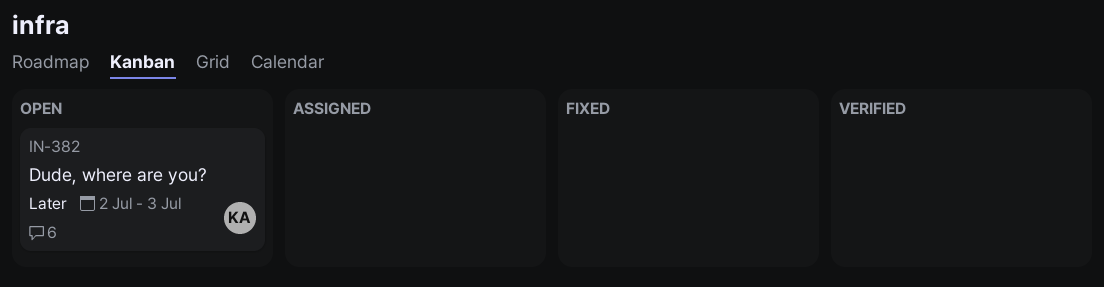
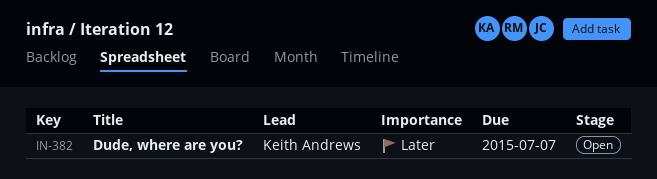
IN-382, due: Jul 3 -> Jul 7

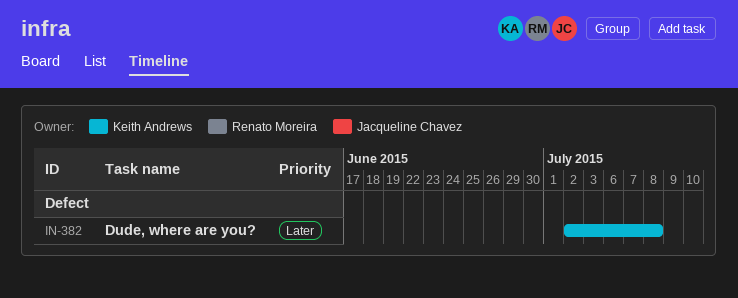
IN-382, due: Jul 7 -> Jul 8

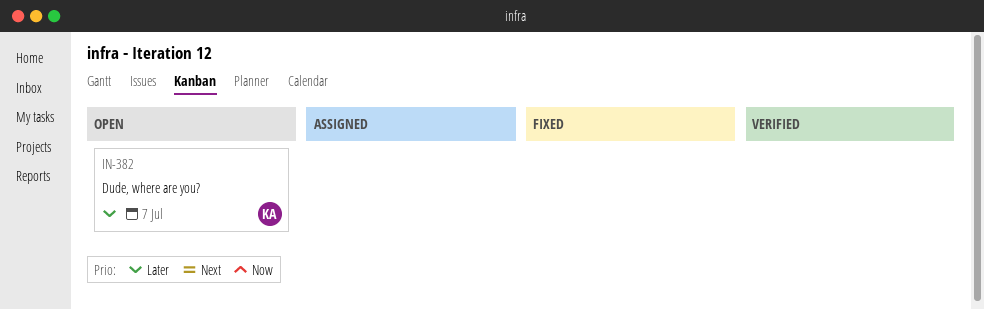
IN-382, due: Jul 8 -> Jul 7

